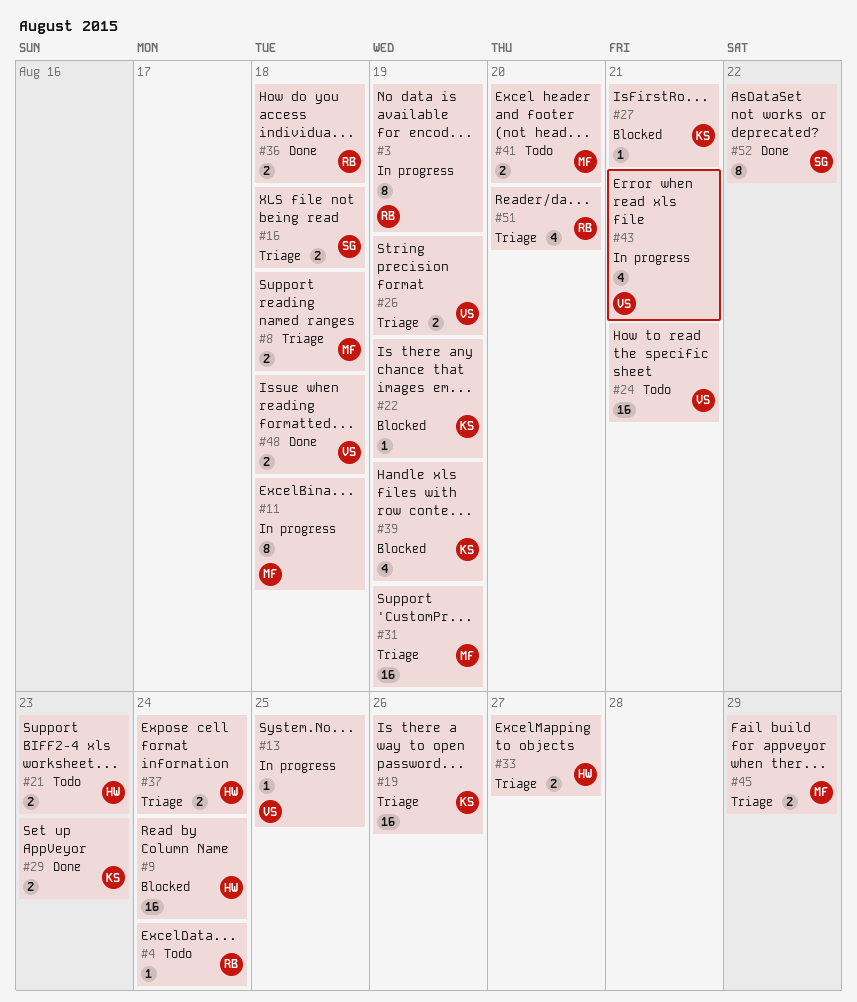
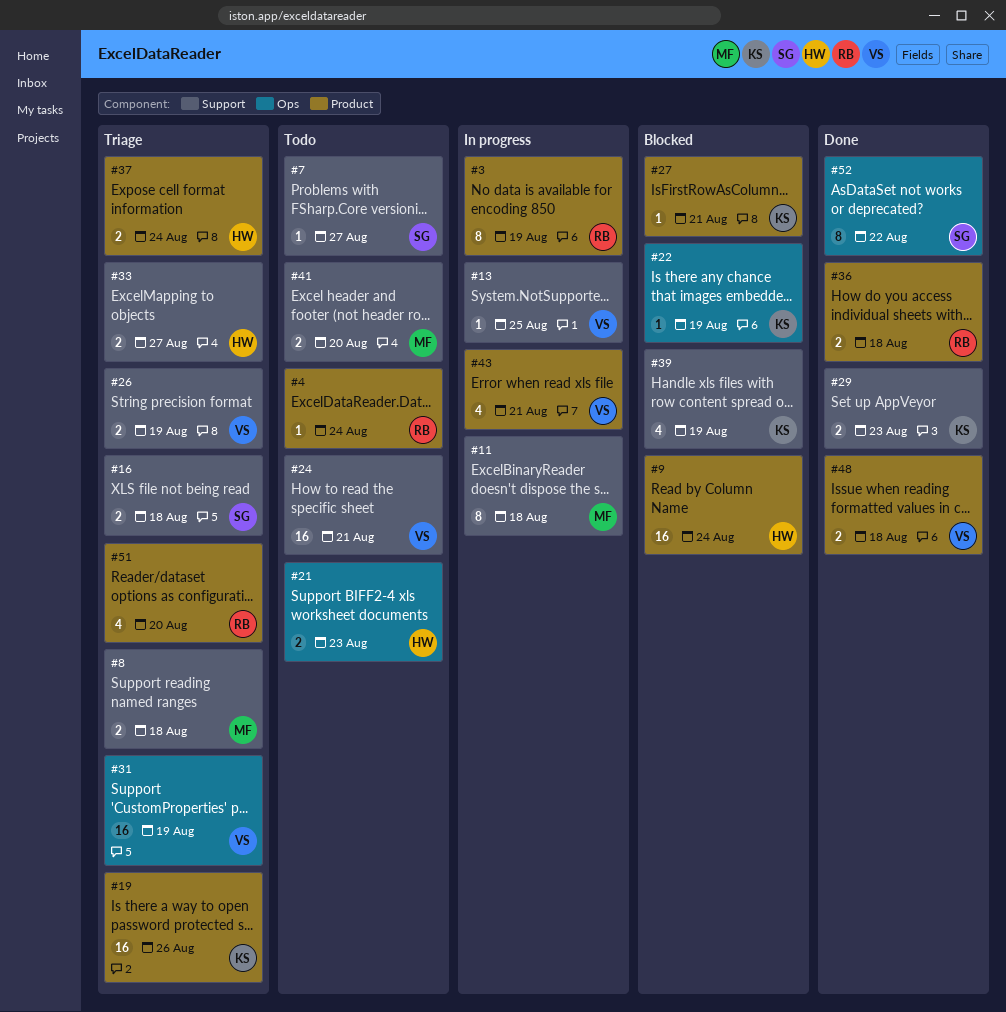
#7: none -> present
#31, owner: MF -> VS
#45: present -> none

